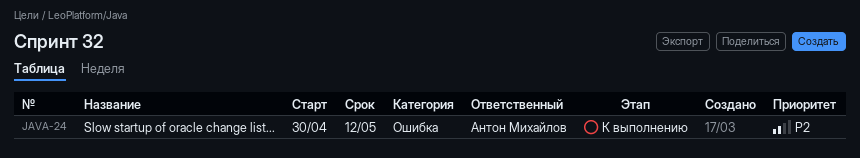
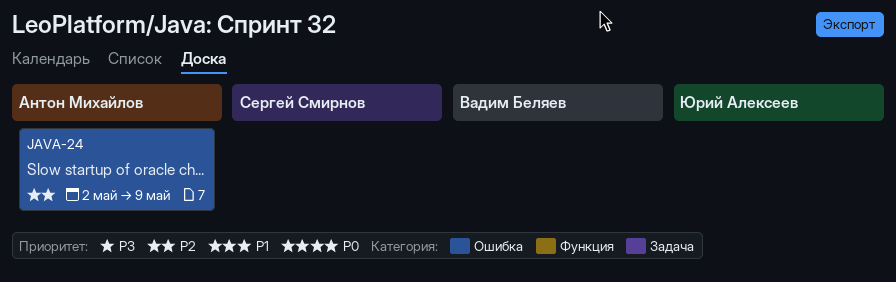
JAVA-24, start: Apr 30 -> May 2
JAVA-24, due: May 12 -> May 9

